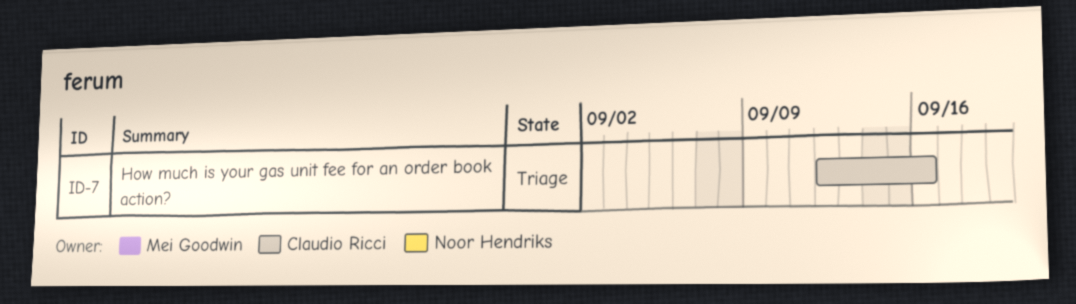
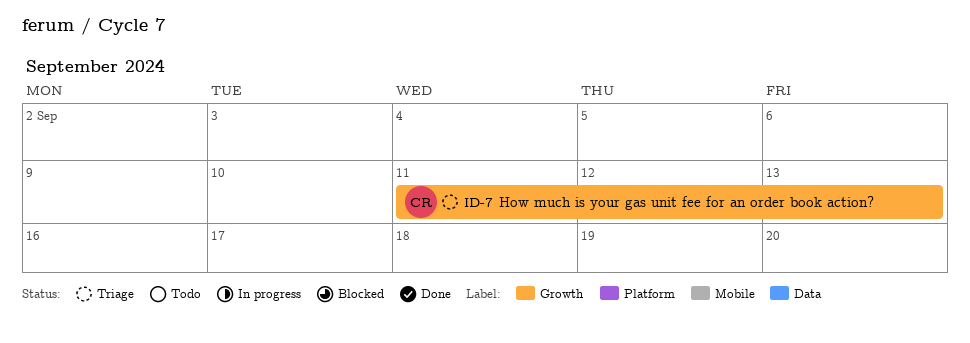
ID-7, start: Sep 12 -> Sep 11
ID-7, due: Sep 16 -> Sep 13

